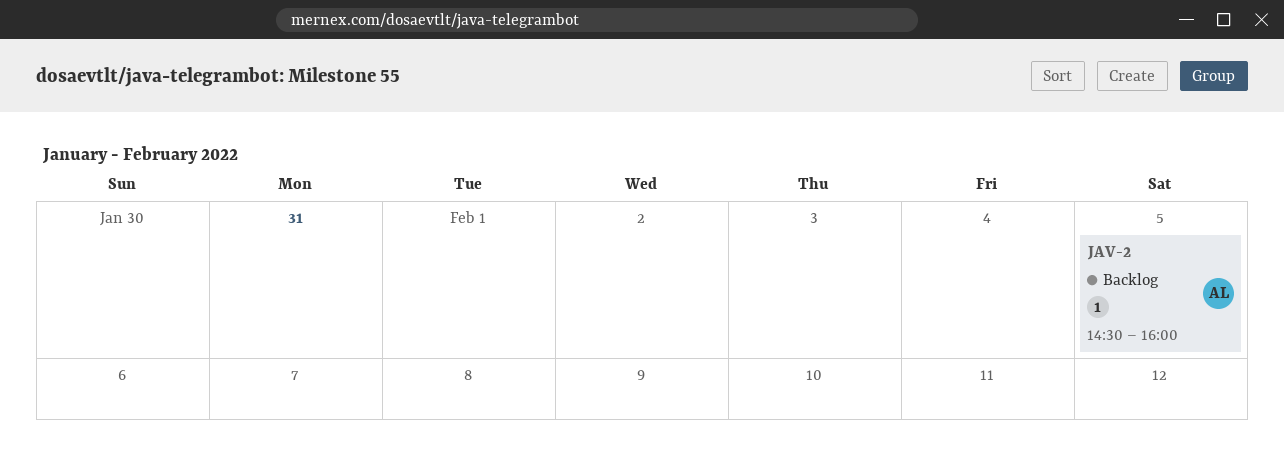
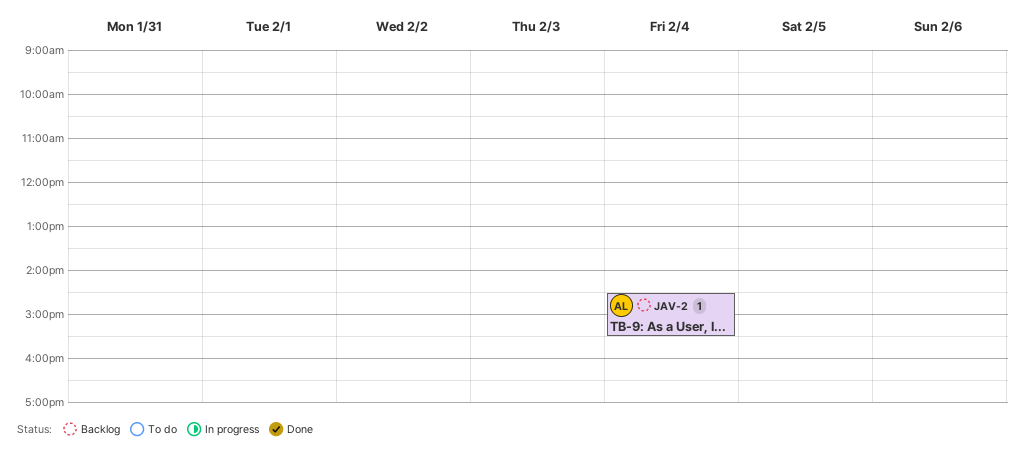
JAV-2, day: Feb 5 -> Feb 4
JAV-2, ends: 16:00 -> 15:30

